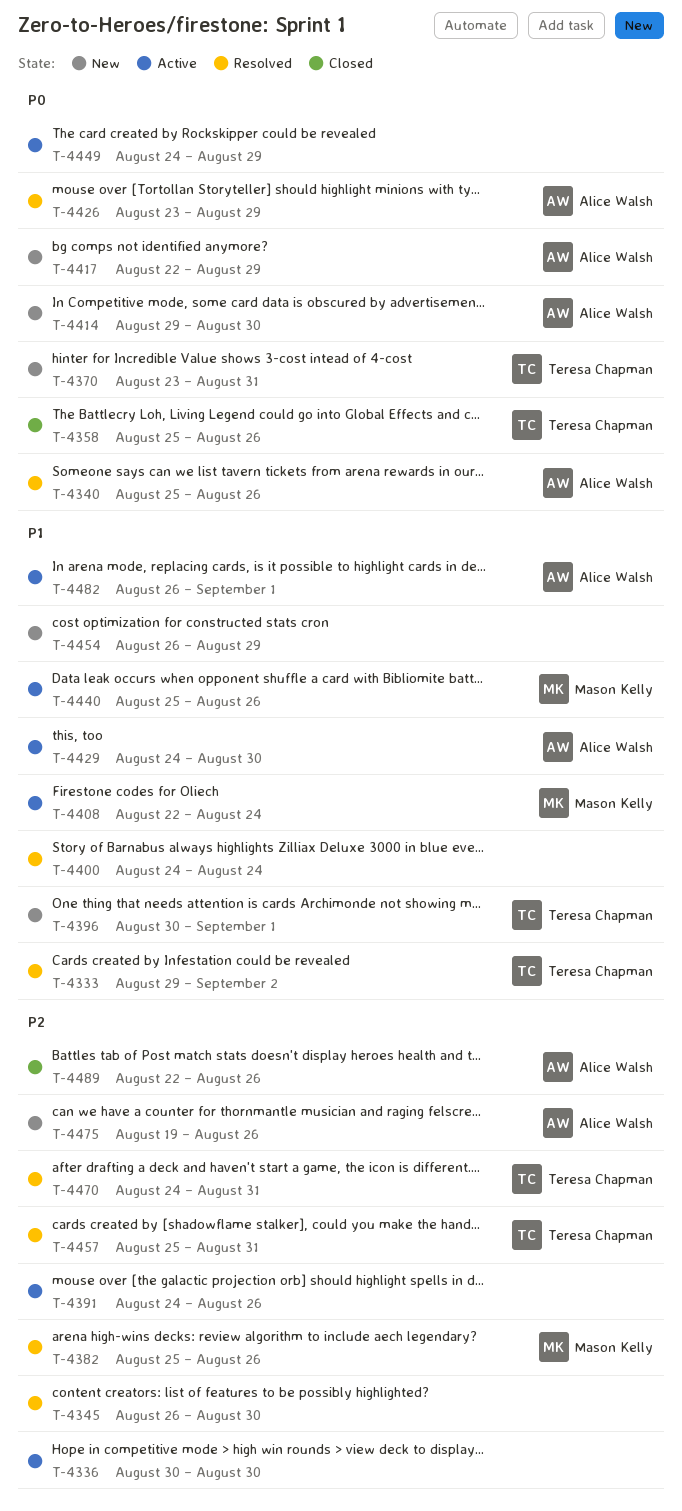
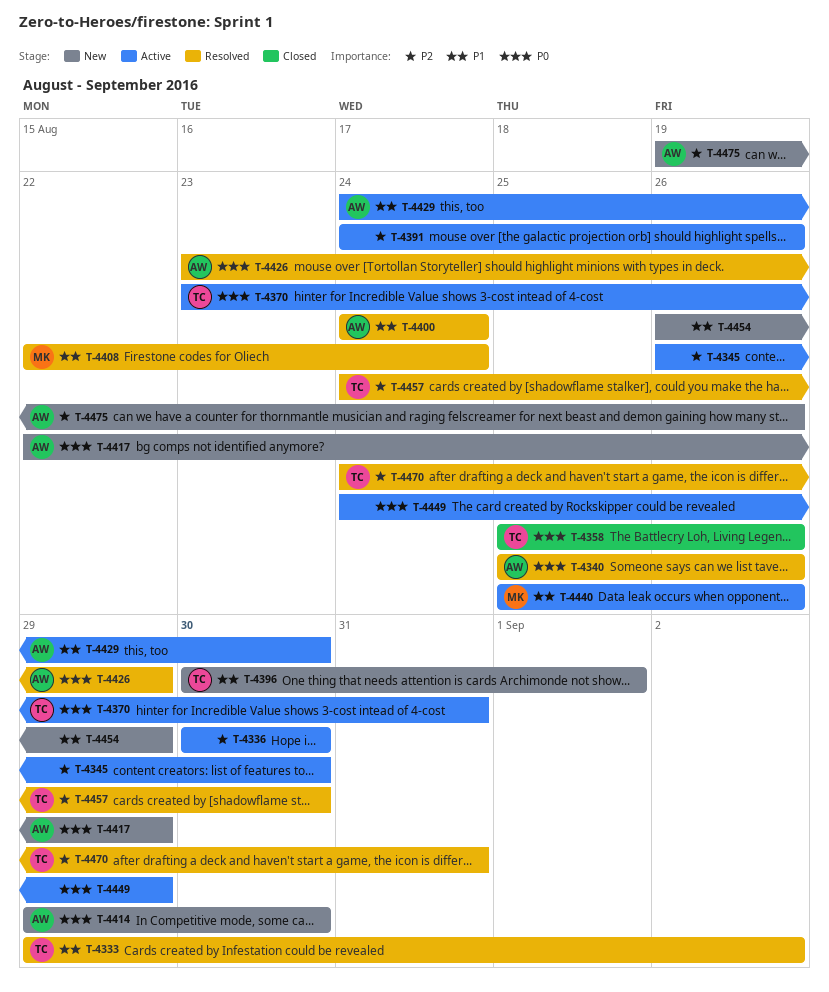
T-4345, status: Resolved -> Active
T-4370, status: New -> Active
T-4382: present -> none
T-4400, owner: none -> Alice Walsh
T-4408, status: Active -> Resolved
T-4457, start: Aug 25 -> Aug 24
T-4457, due: Aug 31 -> Aug 30
T-4482: present -> none
T-4489: present -> none

